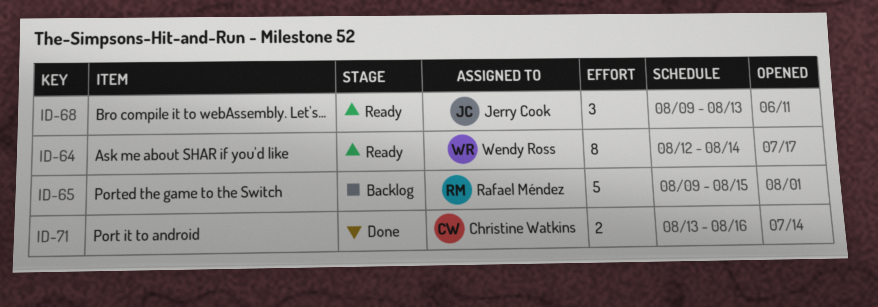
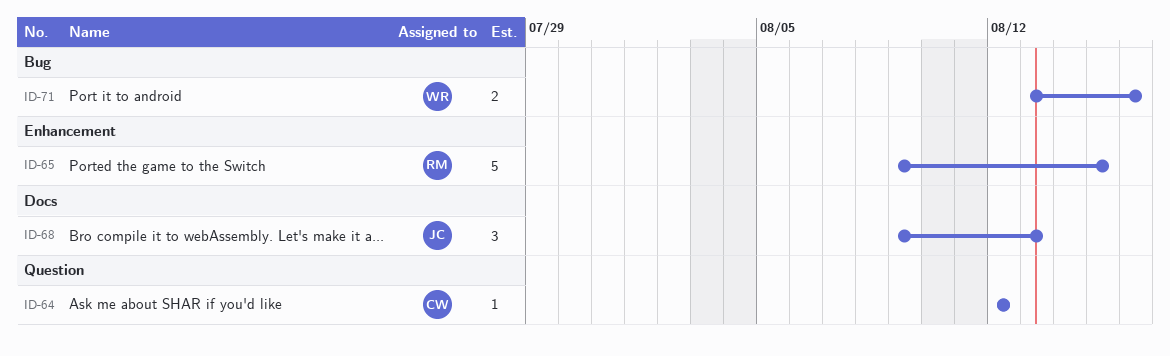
ID-64, owner: Wendy Ross -> Christine Watkins
ID-64, estimate: 8 -> 1
ID-64, due: Aug 14 -> Aug 12
ID-71, owner: Christine Watkins -> Wendy Ross

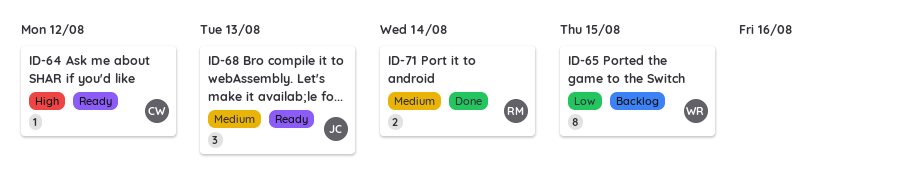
ID-65, owner: RM -> WR
ID-65, estimate: 5 -> 8
ID-71, owner: WR -> RM
ID-71, due: Aug 16 -> Aug 14

